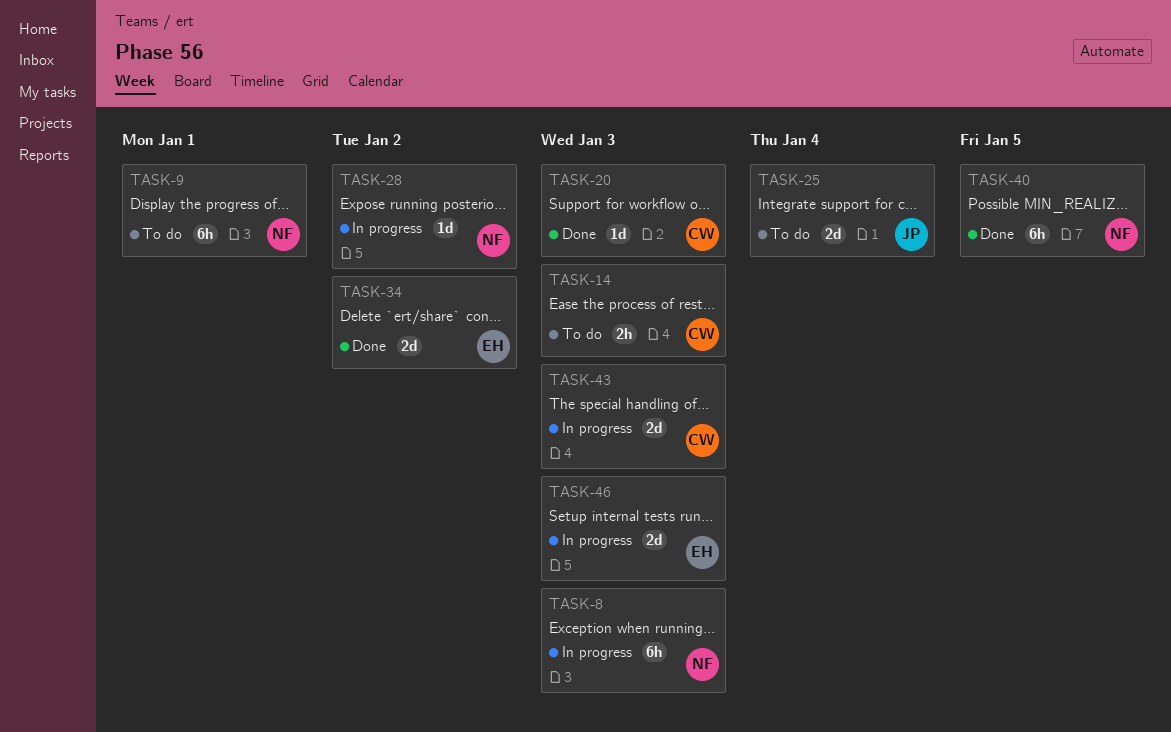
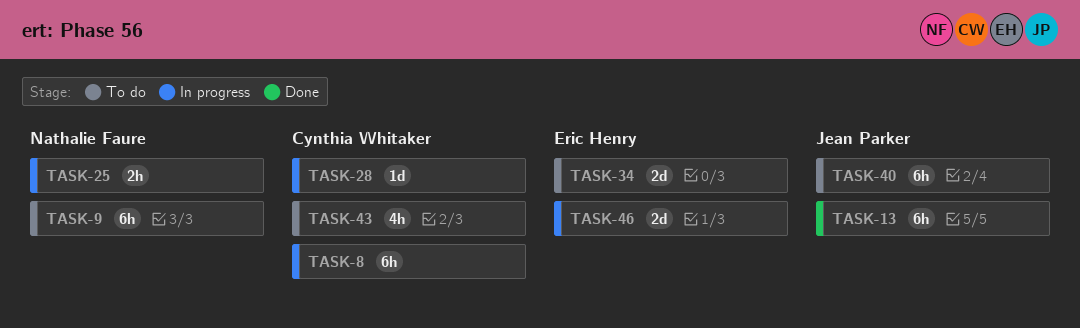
TASK-8, owner: Nathalie Faure -> Cynthia Whitaker
TASK-13: none -> present
TASK-14: present -> none
TASK-20: present -> none
TASK-25, status: To do -> In progress
TASK-25, owner: Jean Parker -> Nathalie Faure
TASK-25, estimate: 2d -> 2h
TASK-28, owner: Nathalie Faure -> Cynthia Whitaker
TASK-34, status: Done -> To do
TASK-40, status: Done -> To do
TASK-40, owner: Nathalie Faure -> Jean Parker
TASK-43, status: In progress -> To do
TASK-43, estimate: 2d -> 4h

